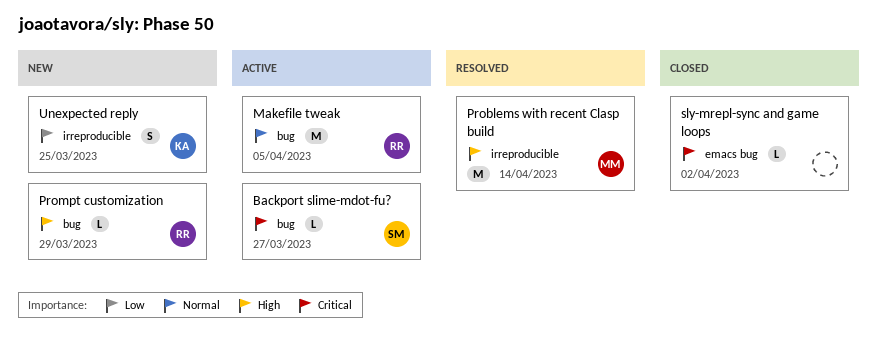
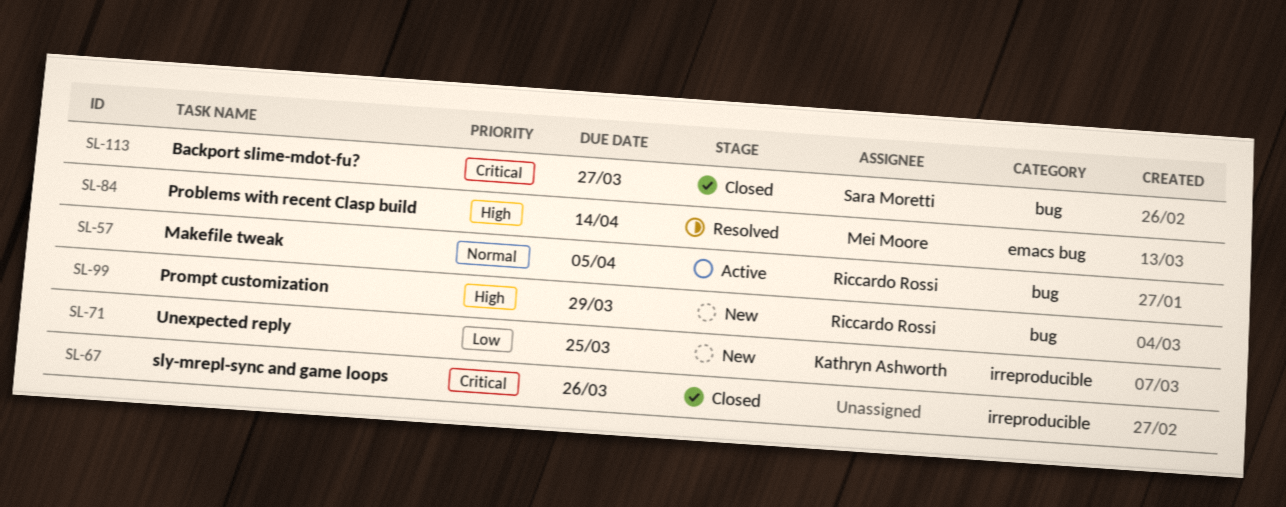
Backport slime-mdot-fu?, status: Active -> Closed
Problems with recent Clasp build, label: irreproducible -> emacs bug
sly-mrepl-sync and game loops, label: emacs bug -> irreproducible
sly-mrepl-sync and game loops, due: Apr 2 -> Mar 26

